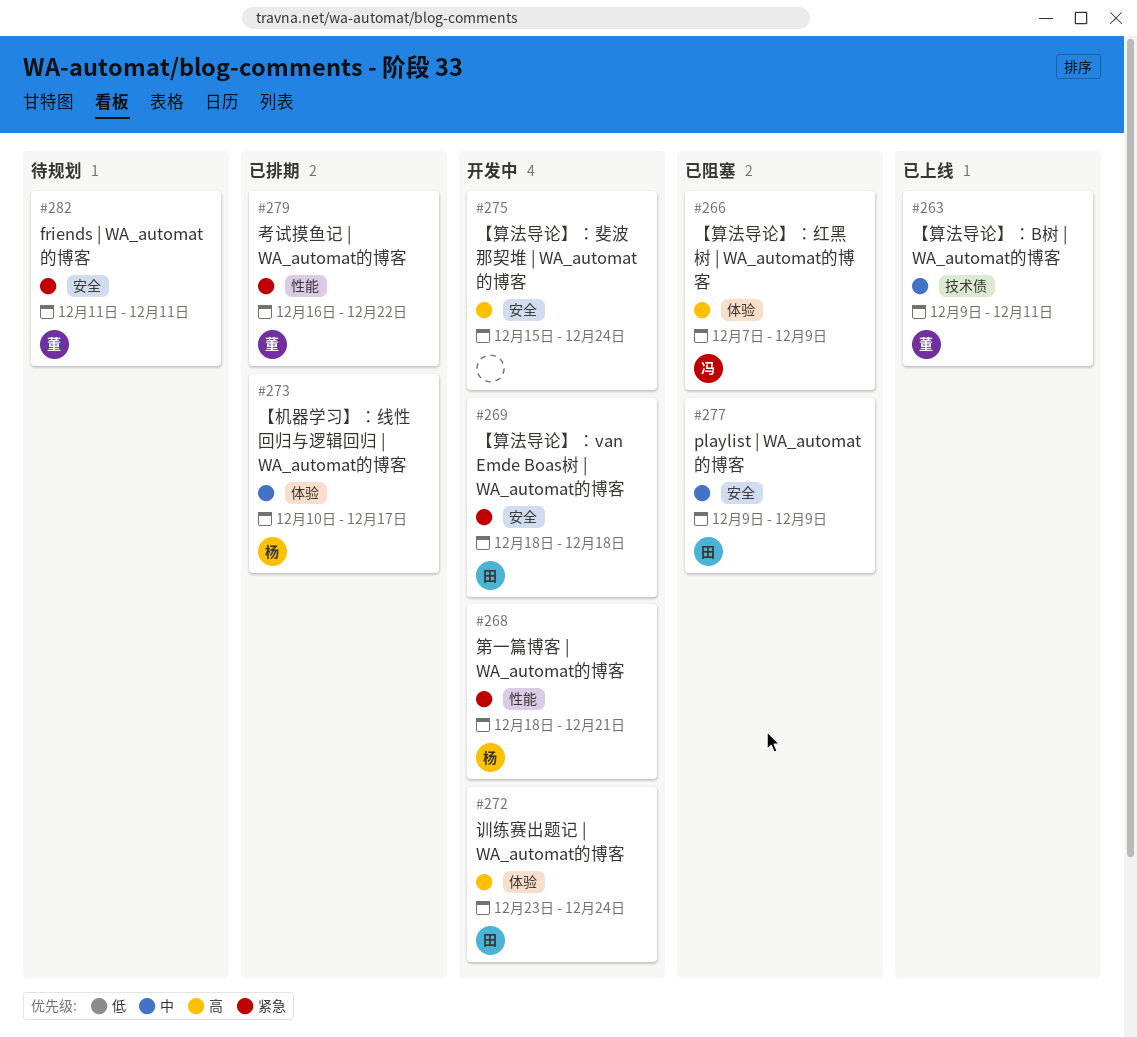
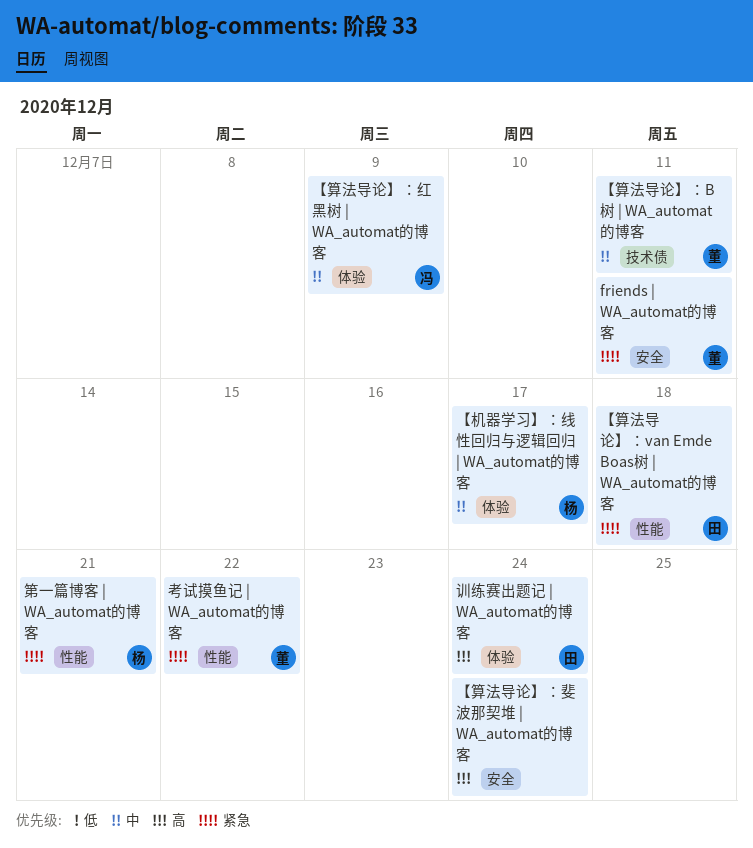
playlist | WA_automat的博客: present -> none
【算法导论】：van Emde Boas树 | WA_automat的博客, label: 安全 -> 性能
【算法导论】：红黑树 | WA_automat的博客, priority: 高 -> 中

